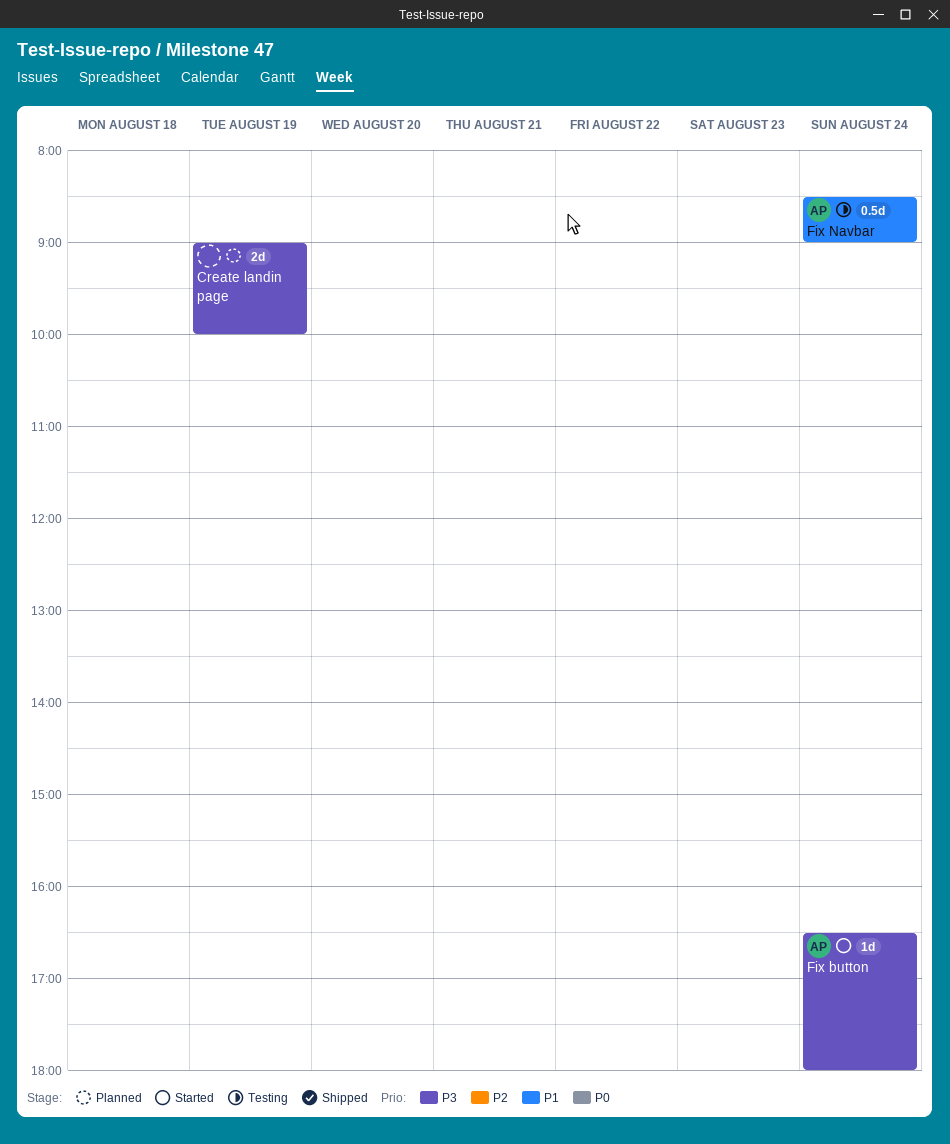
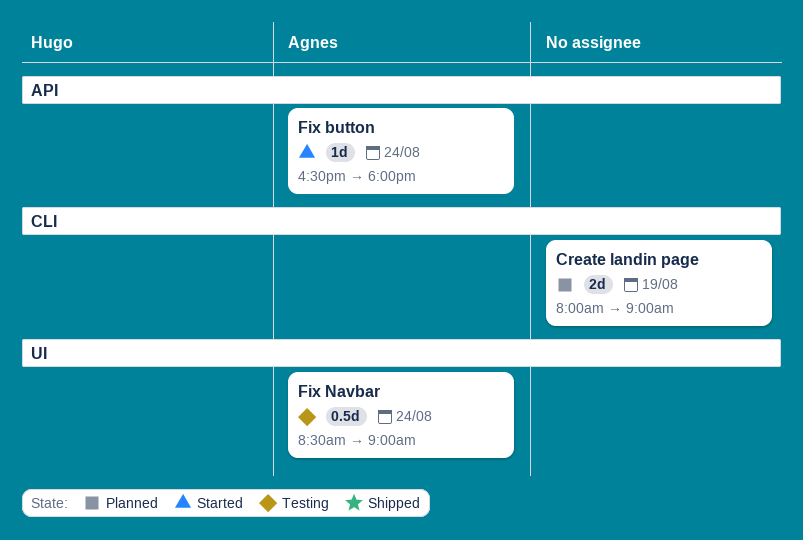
Create landin page, begins: 09:00 -> 08:00
Create landin page, ends: 10:00 -> 09:00

